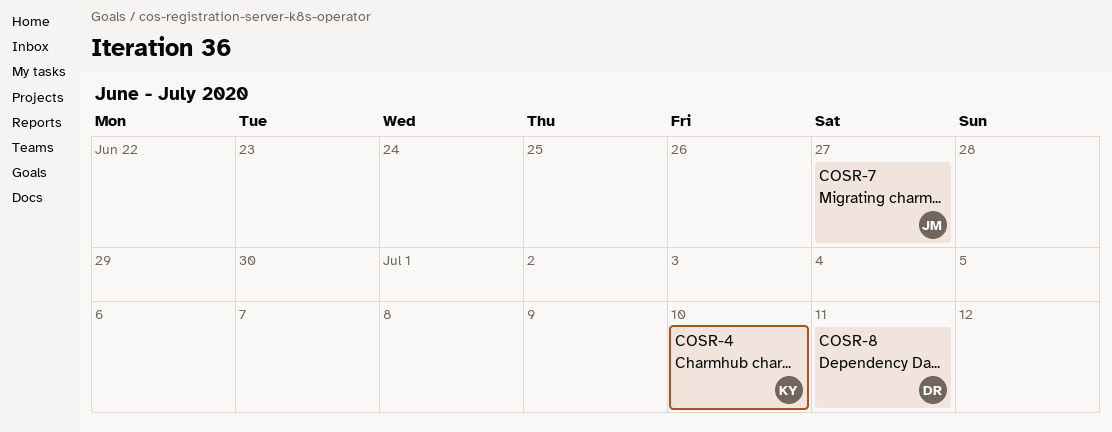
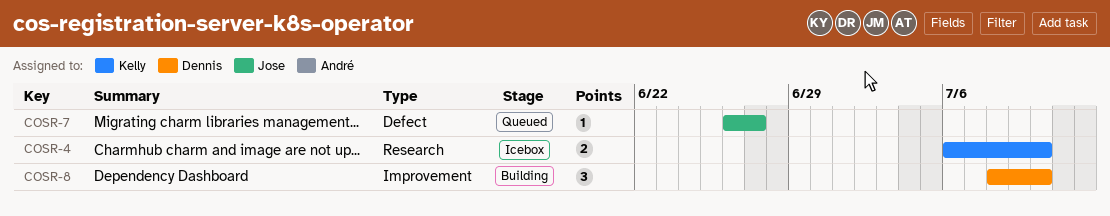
COSR-8, due: Jul 11 -> Jul 10

